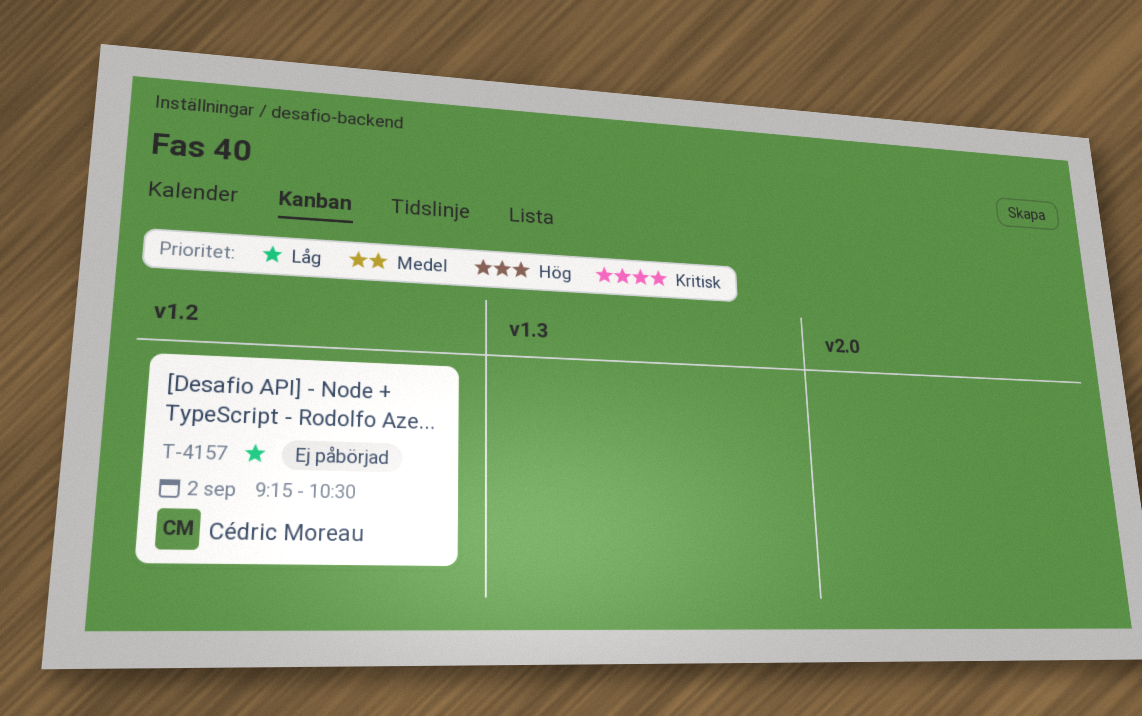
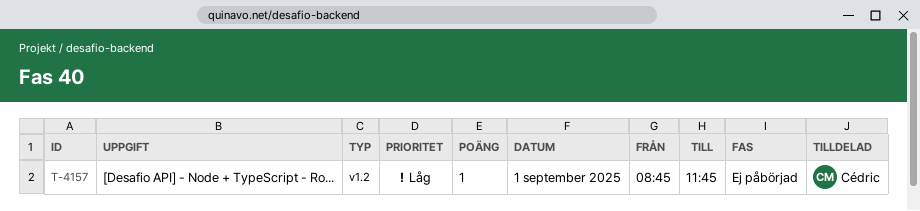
T-4157, day: Sep 2 -> Sep 1
T-4157, begins: 09:15 -> 08:45
T-4157, ends: 10:30 -> 11:45

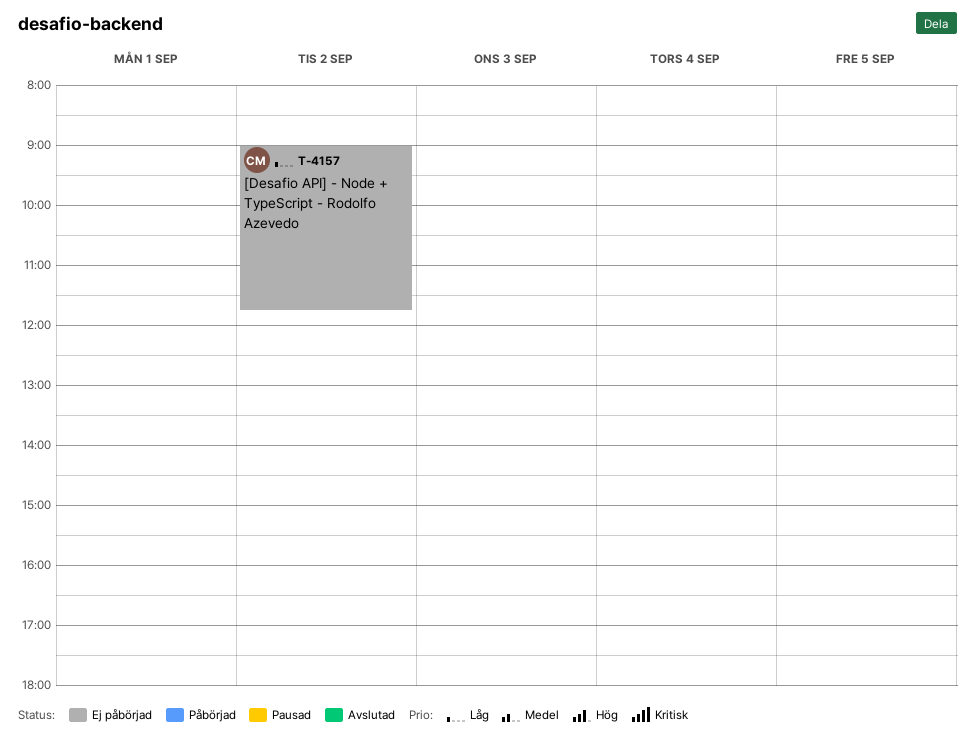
T-4157, day: Sep 1 -> Sep 2
T-4157, begins: 08:45 -> 09:00

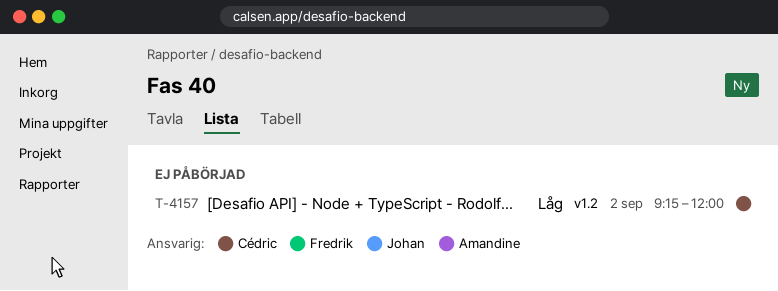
T-4157, begins: 09:00 -> 09:15
T-4157, ends: 11:45 -> 12:00

